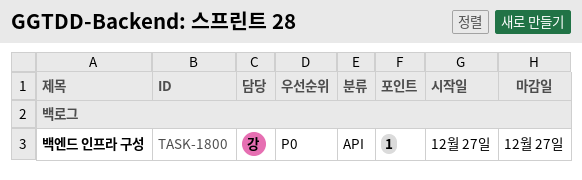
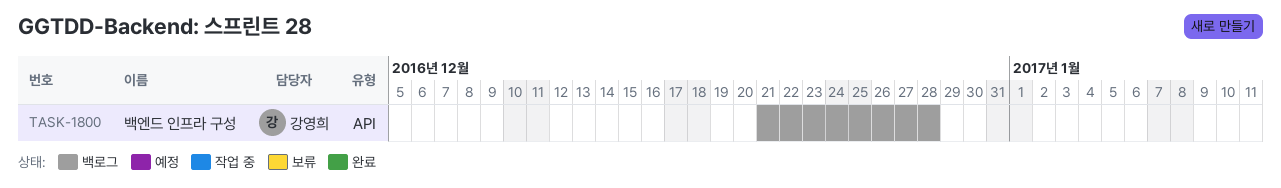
TASK-1800, start: Dec 27 -> Dec 21
TASK-1800, due: Dec 27 -> Dec 28

